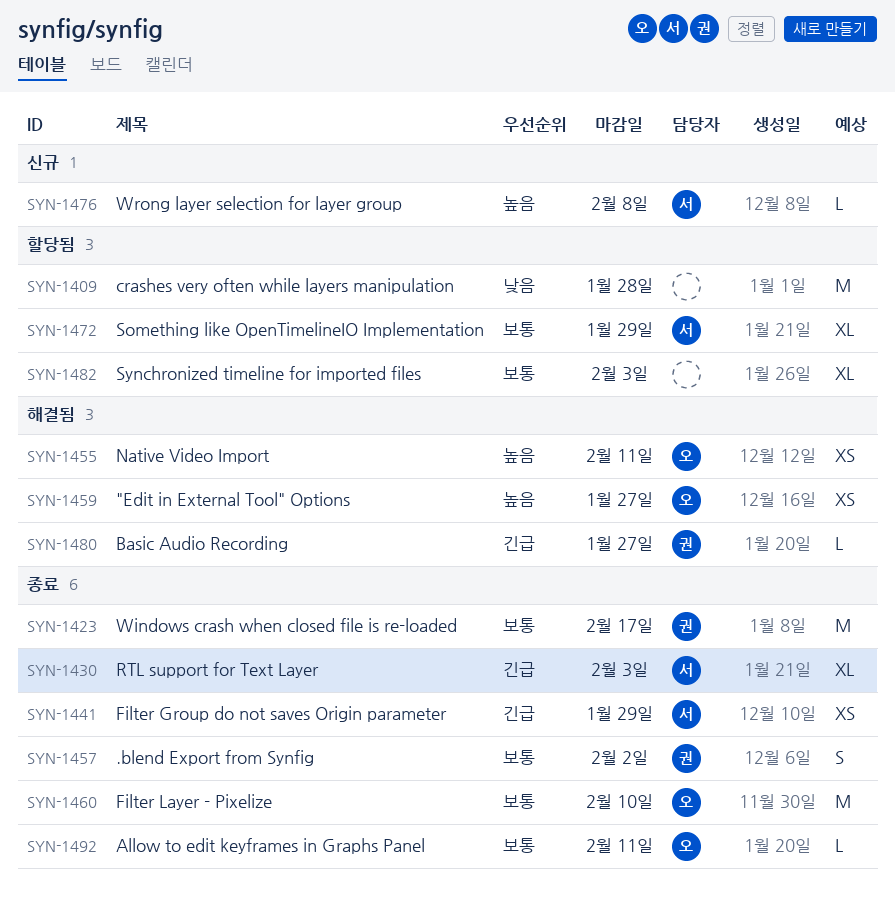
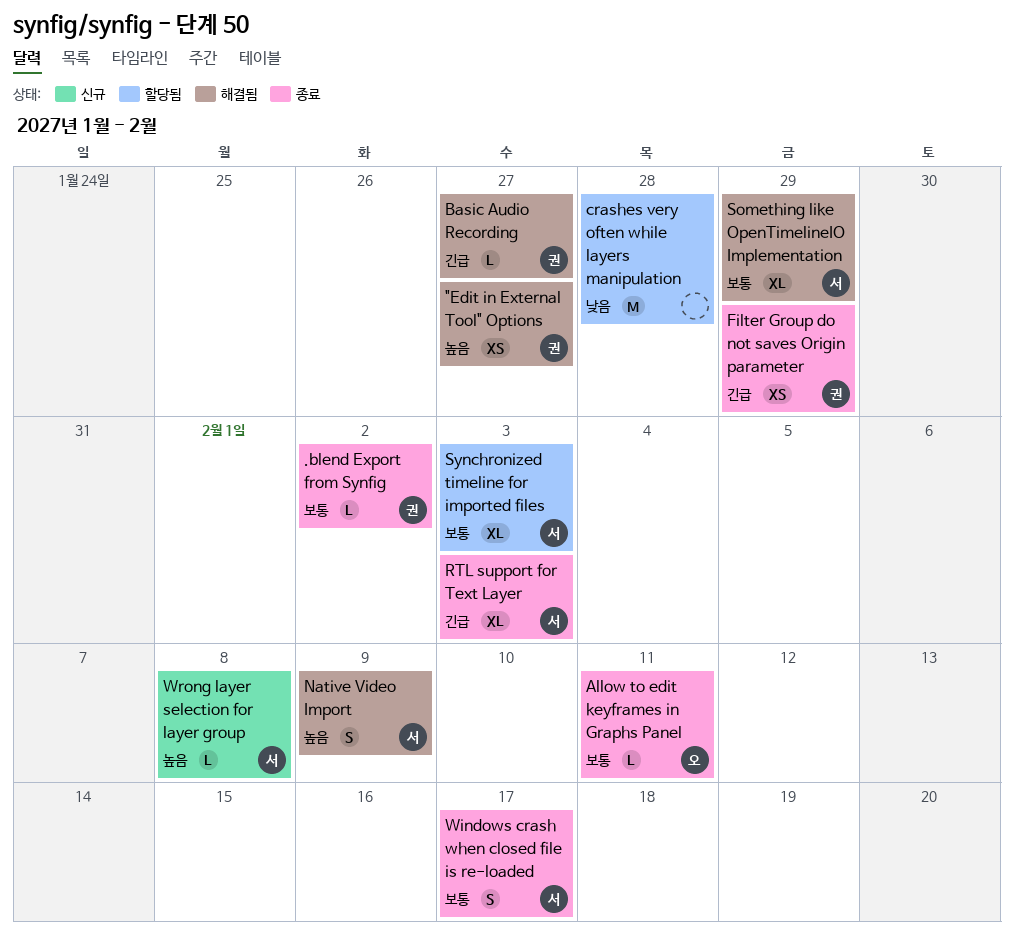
"Edit in External Tool" Options, owner: 오 -> 권
.blend Export from Synfig, estimate: S -> L
Filter Group do not saves Origin parameter, owner: 서 -> 권
Filter Layer - Pixelize: present -> none
Native Video Import, owner: 오 -> 서
Native Video Import, estimate: XS -> S
Native Video Import, due: Feb 11 -> Feb 9
Something like OpenTimelineIO Implementation, status: 할당됨 -> 해결됨
Synchronized timeline for imported files, owner: none -> 서
Windows crash when closed file is re-loaded, owner: 권 -> 서
Windows crash when closed file is re-loaded, estimate: M -> S

